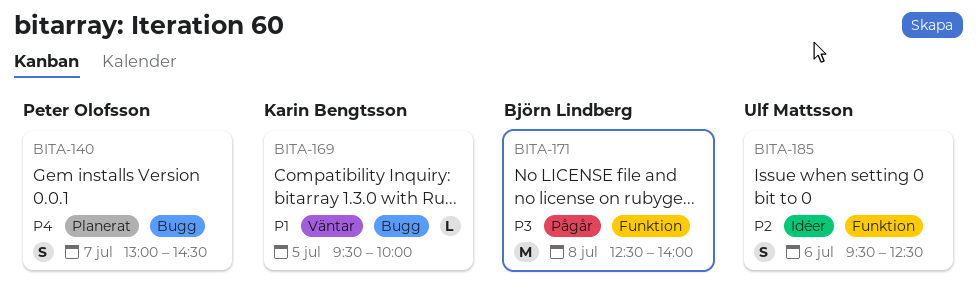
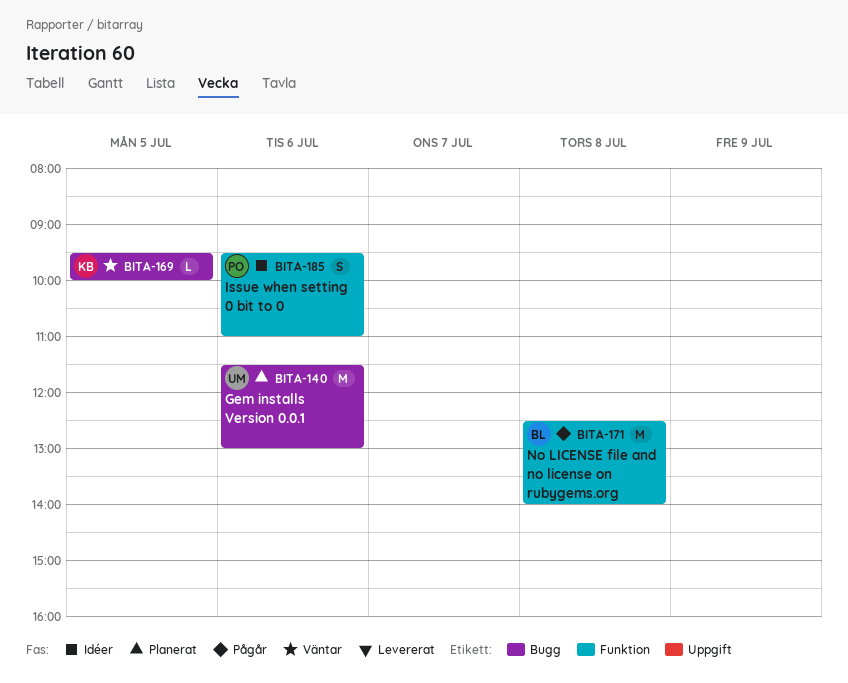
BITA-140, owner: Peter Olofsson -> Ulf Mattsson
BITA-140, estimate: S -> M
BITA-140, day: Jul 7 -> Jul 6
BITA-140, begins: 13:00 -> 11:30
BITA-140, ends: 14:30 -> 13:00
BITA-185, owner: Ulf Mattsson -> Peter Olofsson
BITA-185, ends: 12:30 -> 11:00

